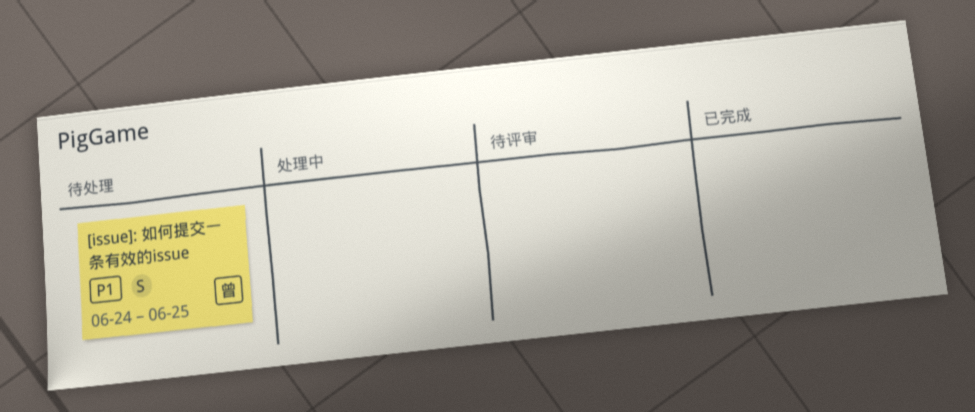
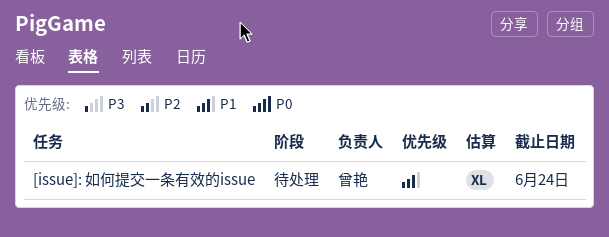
[issue]: 如何提交一条有效的issue, estimate: S -> XL
[issue]: 如何提交一条有效的issue, due: Jun 25 -> Jun 24

